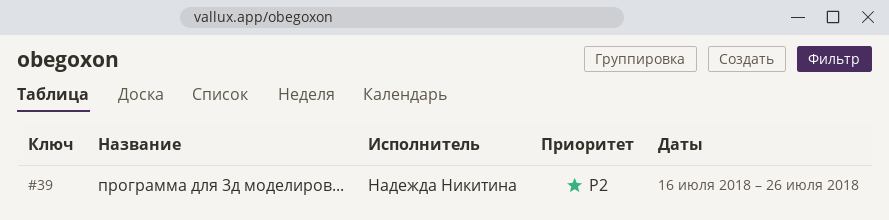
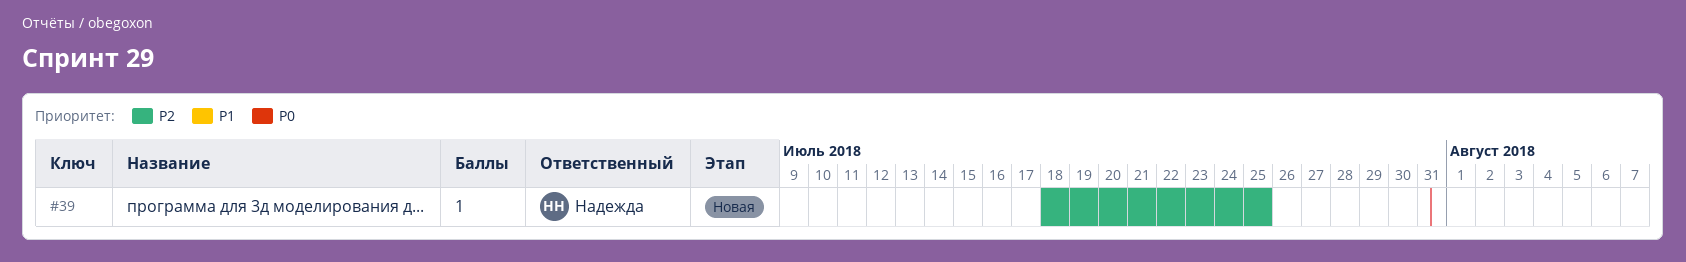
#39, start: Jul 16 -> Jul 18
#39, due: Jul 26 -> Jul 25

